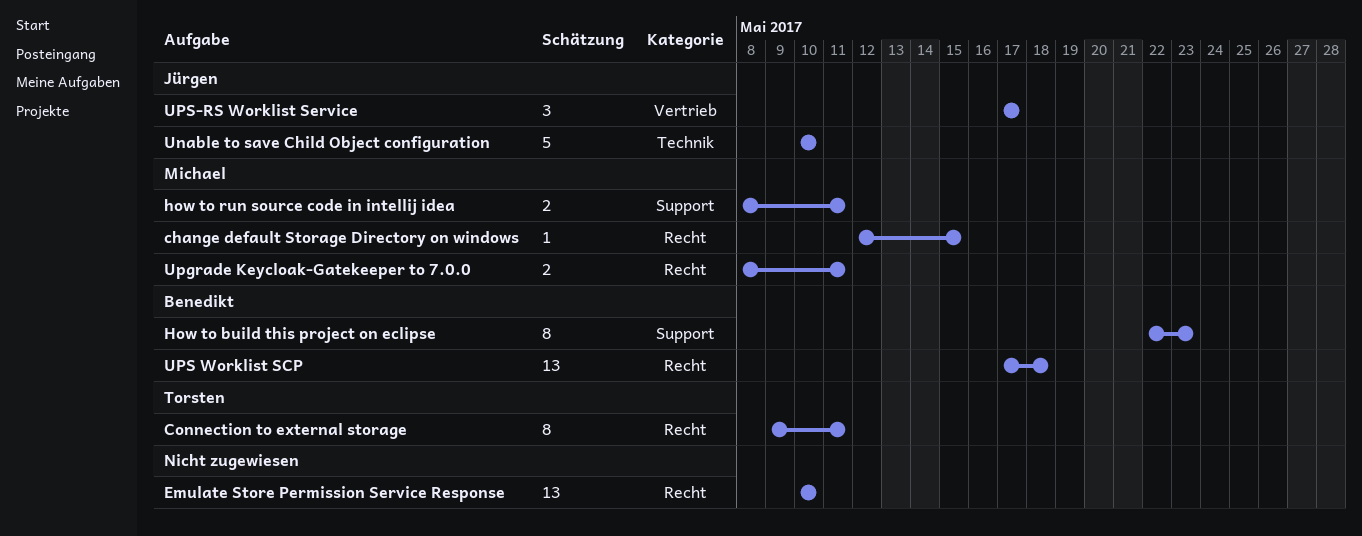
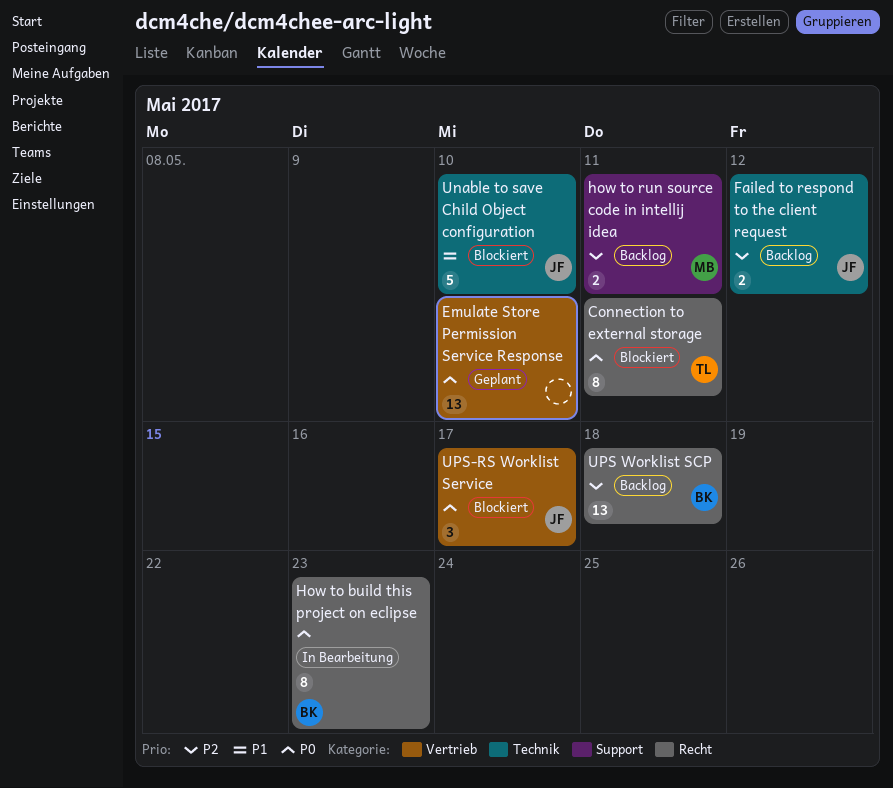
change default Storage Directory on windows: present -> none
Emulate Store Permission Service Response, label: Recht -> Vertrieb
Failed to respond to the client request: none -> present
How to build this project on eclipse, label: Support -> Recht
Upgrade Keycloak-Gatekeeper to 7.0.0: present -> none

